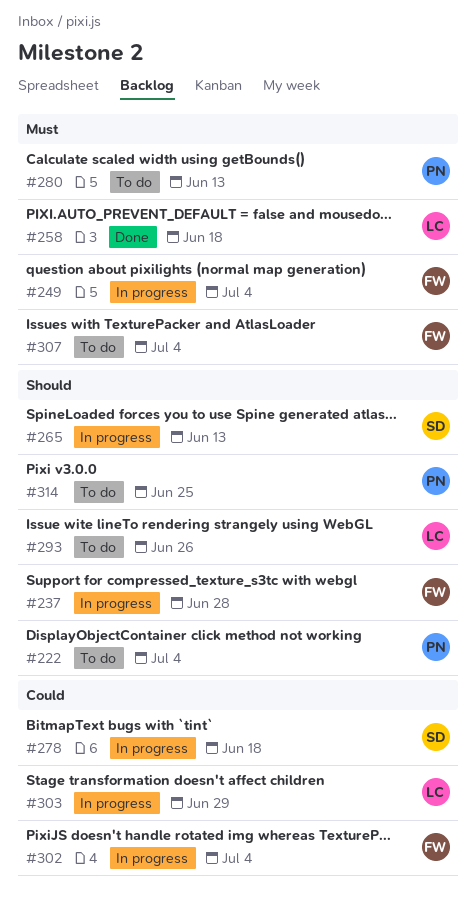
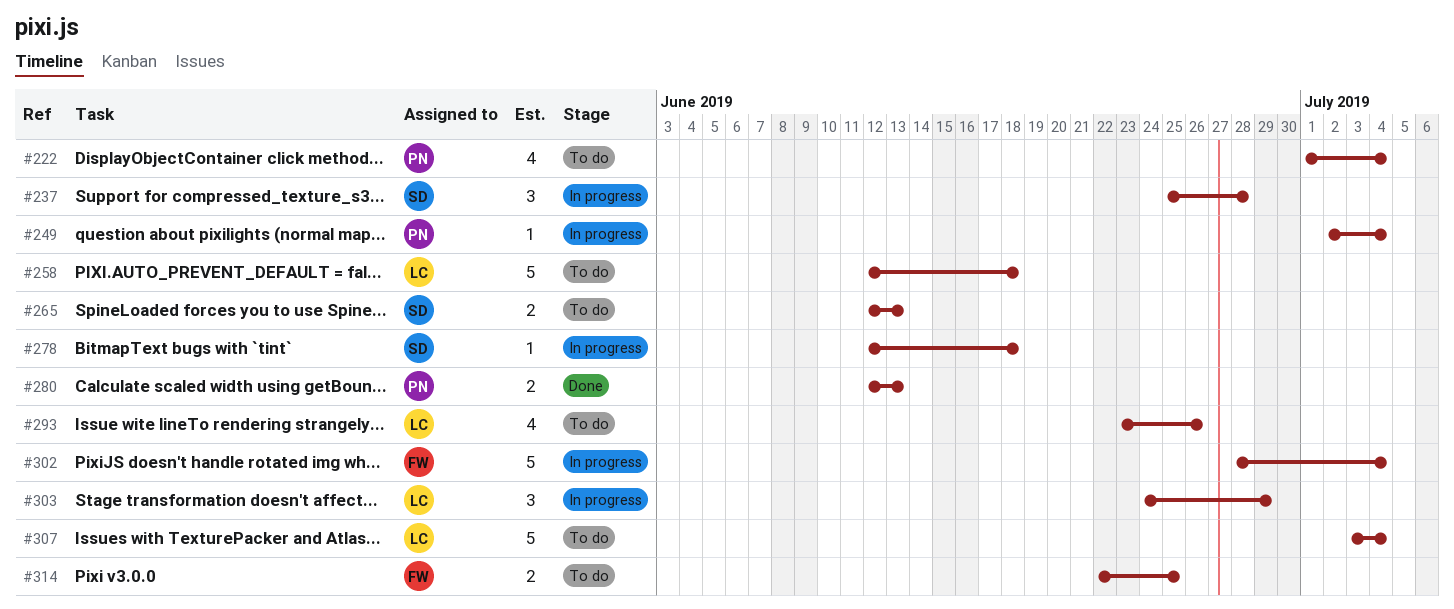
#237, owner: FW -> SD
#249, owner: FW -> PN
#258, status: Done -> To do
#265, status: In progress -> To do
#280, status: To do -> Done
#307, owner: FW -> LC
#314, owner: PN -> FW

